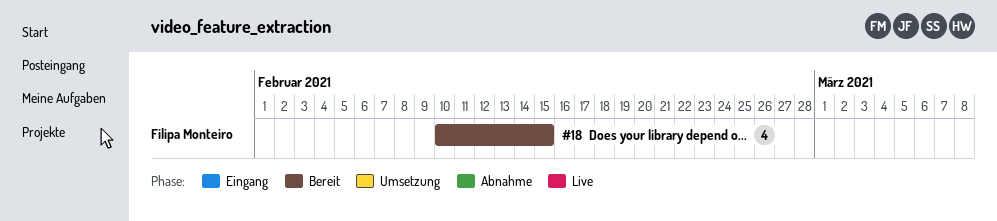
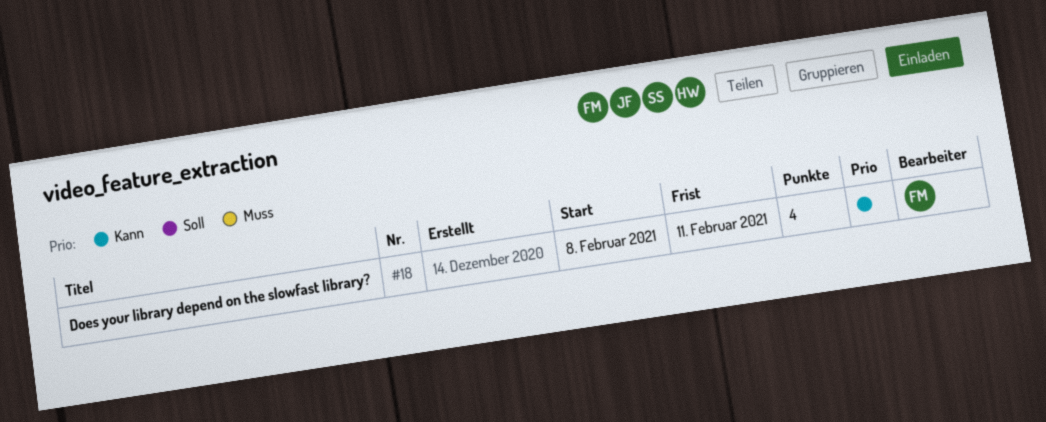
#18, start: Feb 10 -> Feb 8
#18, due: Feb 15 -> Feb 11

